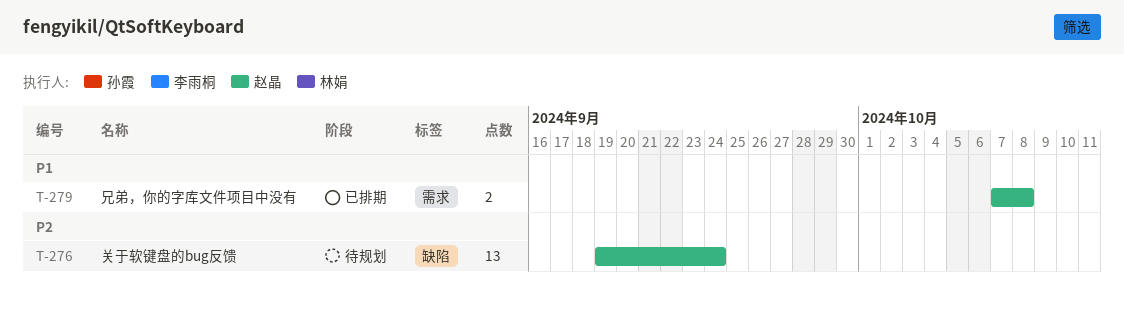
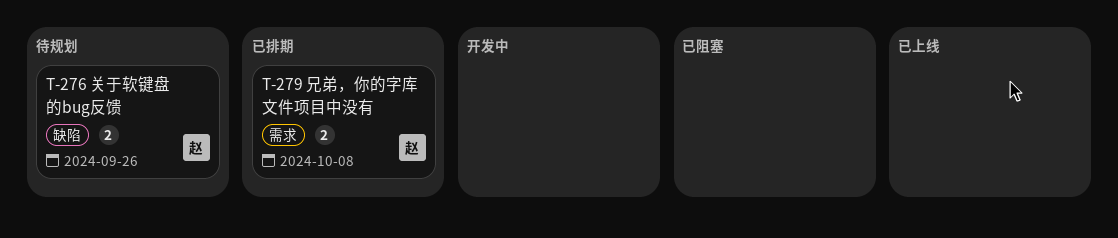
T-276, estimate: 13 -> 2
T-276, due: Sep 24 -> Sep 26

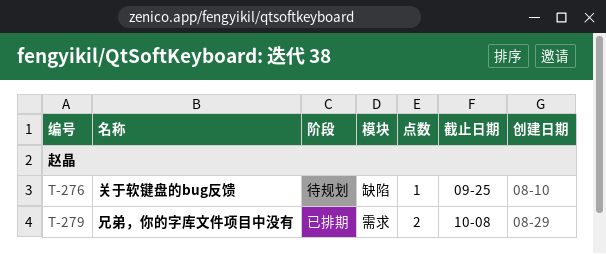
T-276, estimate: 2 -> 1
T-276, due: Sep 26 -> Sep 25

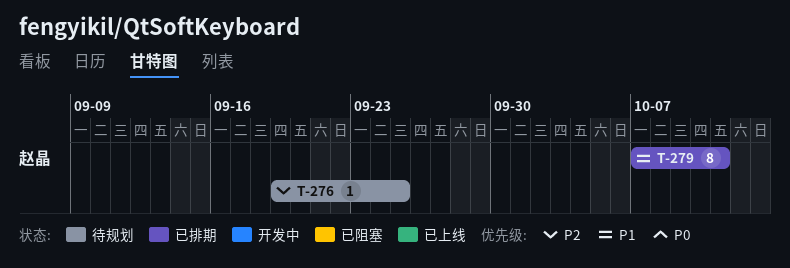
T-279, estimate: 2 -> 8
T-279, due: Oct 8 -> Oct 11

